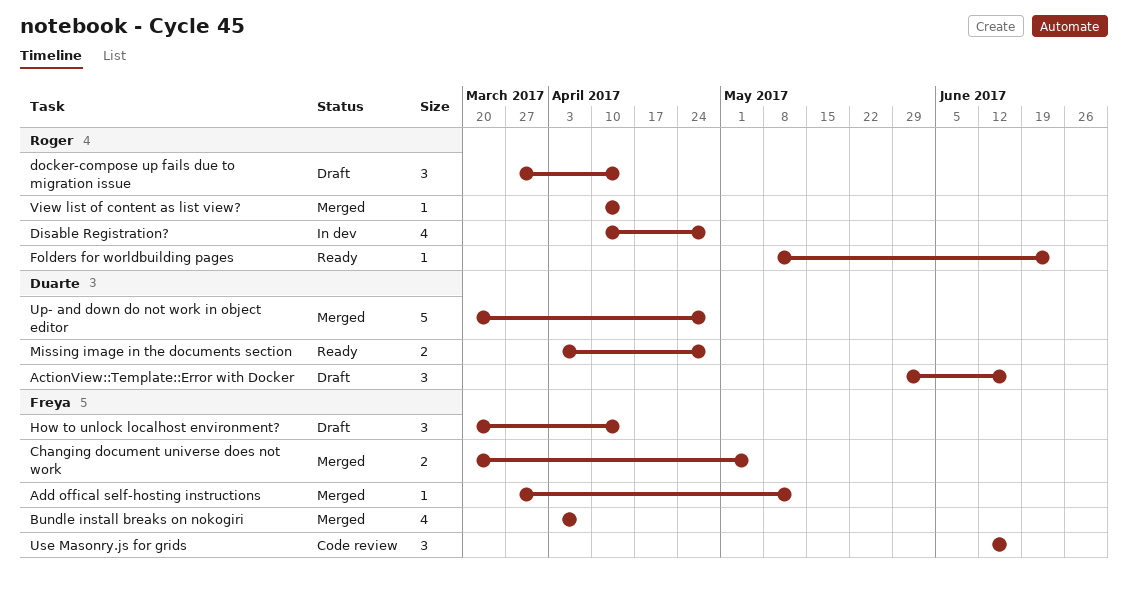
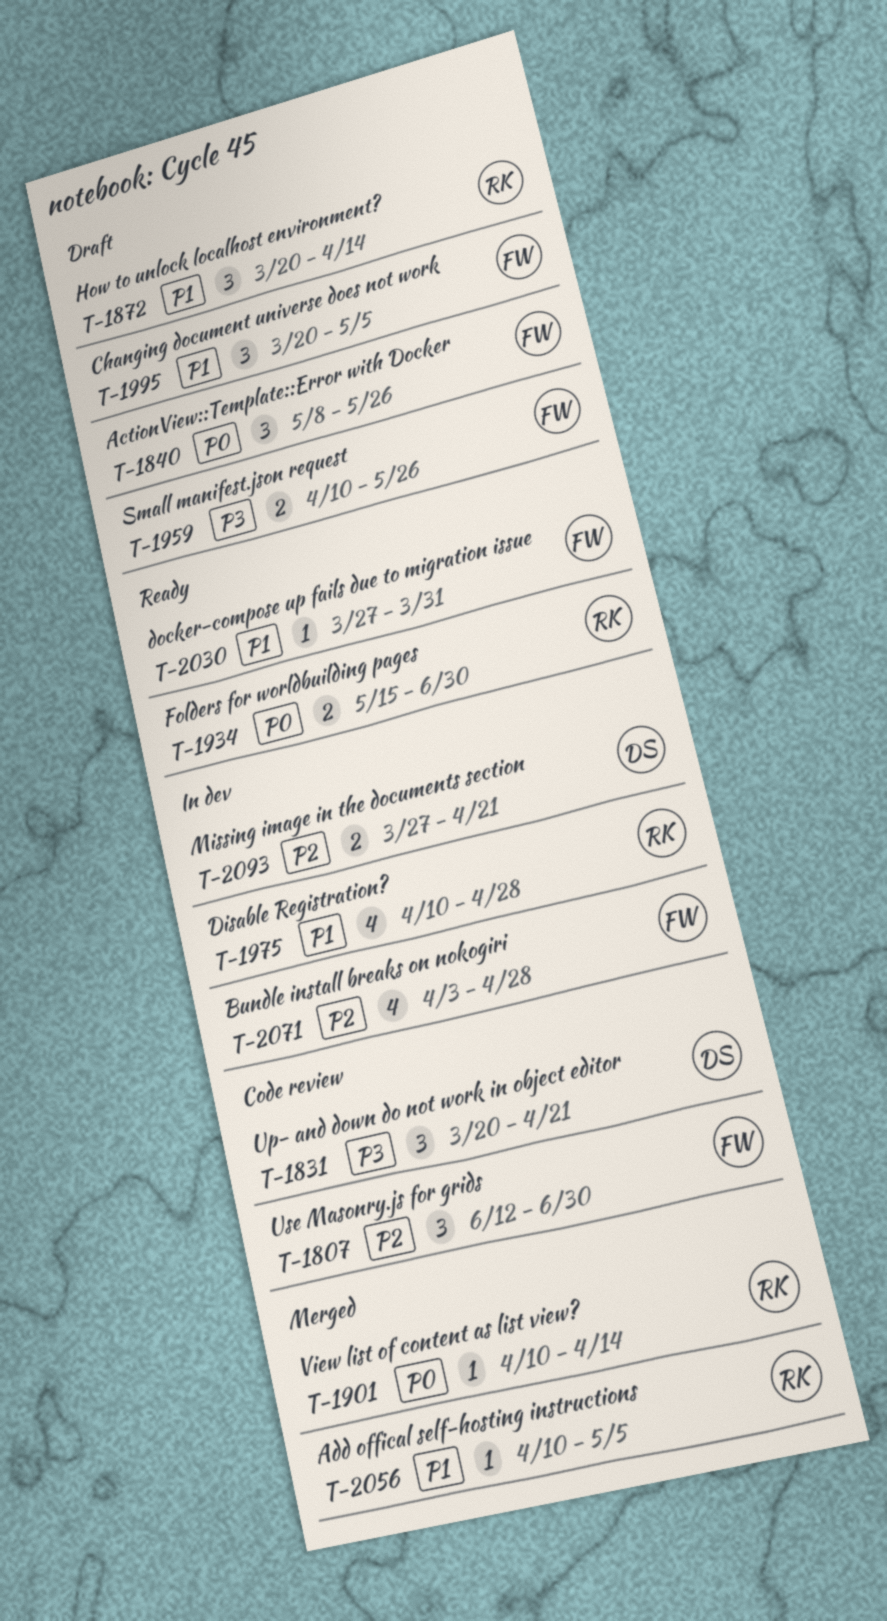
ActionView::Template::Error with Docker, owner: Duarte -> Freya
ActionView::Template::Error with Docker, start: May 29 -> May 8
ActionView::Template::Error with Docker, due: Jun 16 -> May 26
Add offical self-hosting instructions, owner: Freya -> Roger
Add offical self-hosting instructions, start: Mar 27 -> Apr 10
Add offical self-hosting instructions, due: May 12 -> May 5
Bundle install breaks on nokogiri, status: Merged -> In dev
Bundle install breaks on nokogiri, due: Apr 7 -> Apr 28
Changing document universe does not work, status: Merged -> Draft
Changing document universe does not work, estimate: 2 -> 3
docker-compose up fails due to migration issue, status: Draft -> Ready
docker-compose up fails due to migration issue, owner: Roger -> Freya
docker-compose up fails due to migration issue, estimate: 3 -> 1
docker-compose up fails due to migration issue, due: Apr 14 -> Mar 31
Folders for worldbuilding pages, estimate: 1 -> 2
Folders for worldbuilding pages, start: May 8 -> May 15
Folders for worldbuilding pages, due: Jun 23 -> Jun 30
How to unlock localhost environment?, owner: Freya -> Roger
Missing image in the documents section, status: Ready -> In dev
Missing image in the documents section, start: Apr 3 -> Mar 27
Missing image in the documents section, due: Apr 28 -> Apr 21
Small manifest.json request: none -> present
Up- and down do not work in object editor, status: Merged -> Code review
Up- and down do not work in object editor, estimate: 5 -> 3
Up- and down do not work in object editor, due: Apr 28 -> Apr 21
Use Masonry.js for grids, due: Jun 16 -> Jun 30

